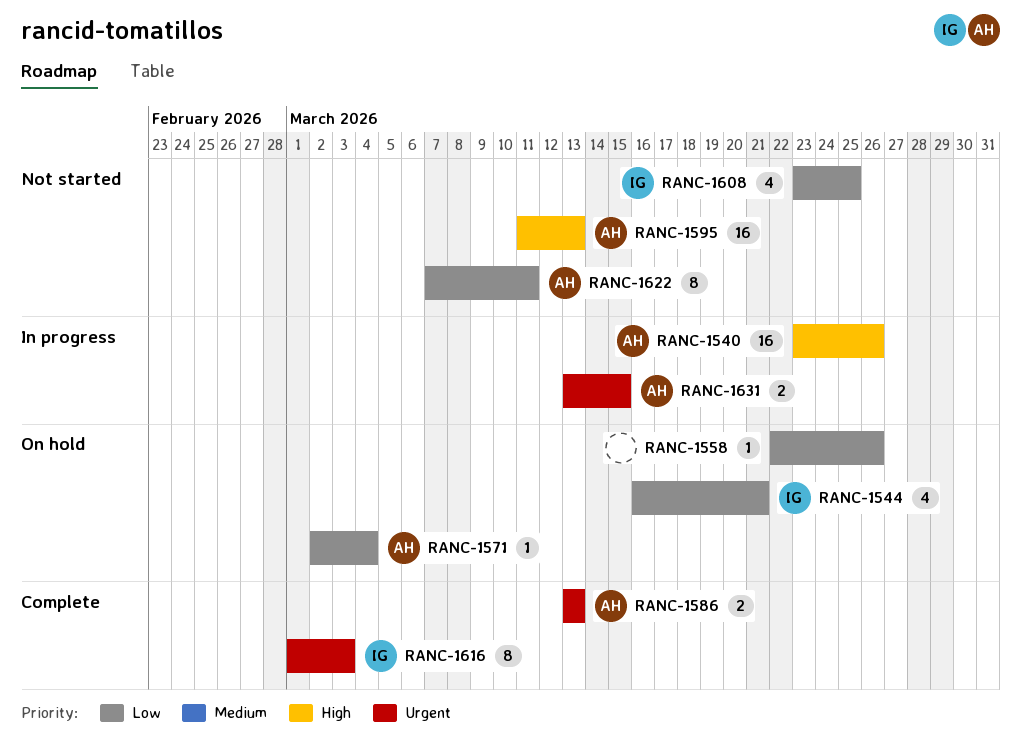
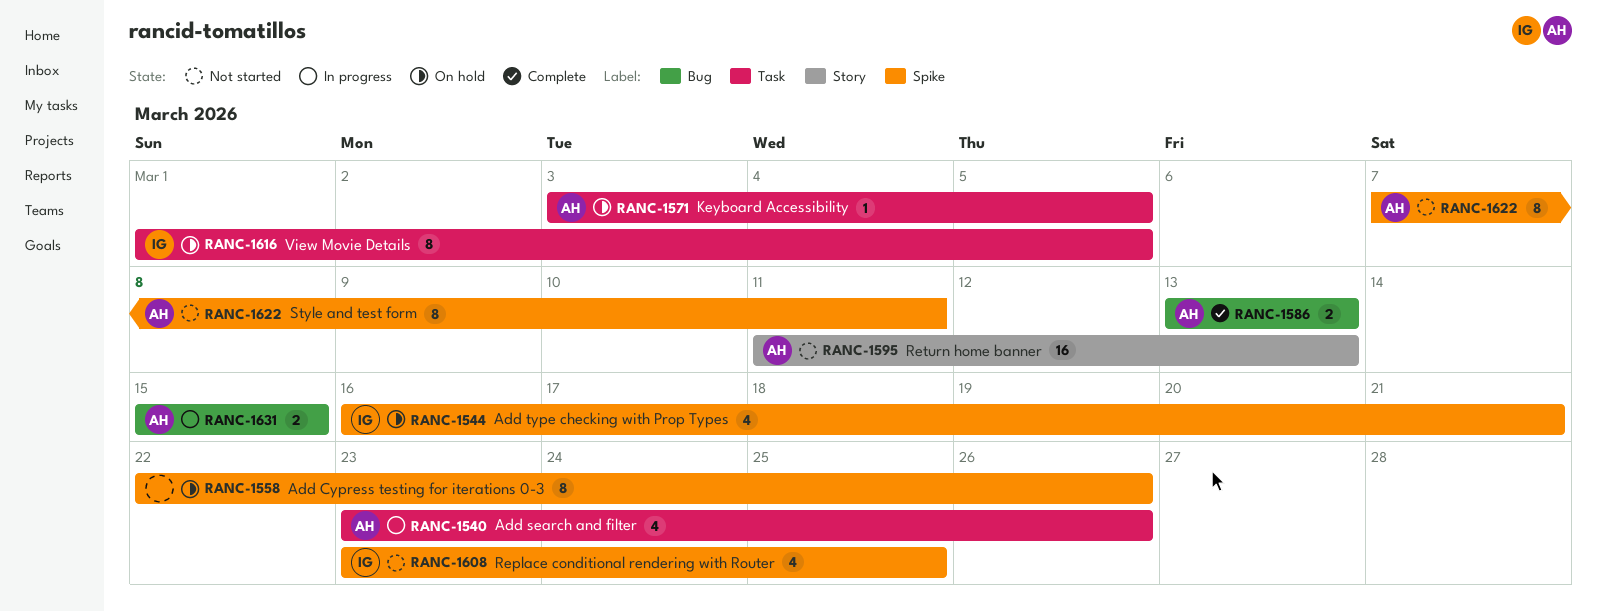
RANC-1540, estimate: 16 -> 4
RANC-1558, estimate: 1 -> 8
RANC-1571, start: Mar 2 -> Mar 3
RANC-1571, due: Mar 4 -> Mar 5
RANC-1616, status: Complete -> On hold
RANC-1616, due: Mar 3 -> Mar 5
RANC-1631, start: Mar 13 -> Mar 15

